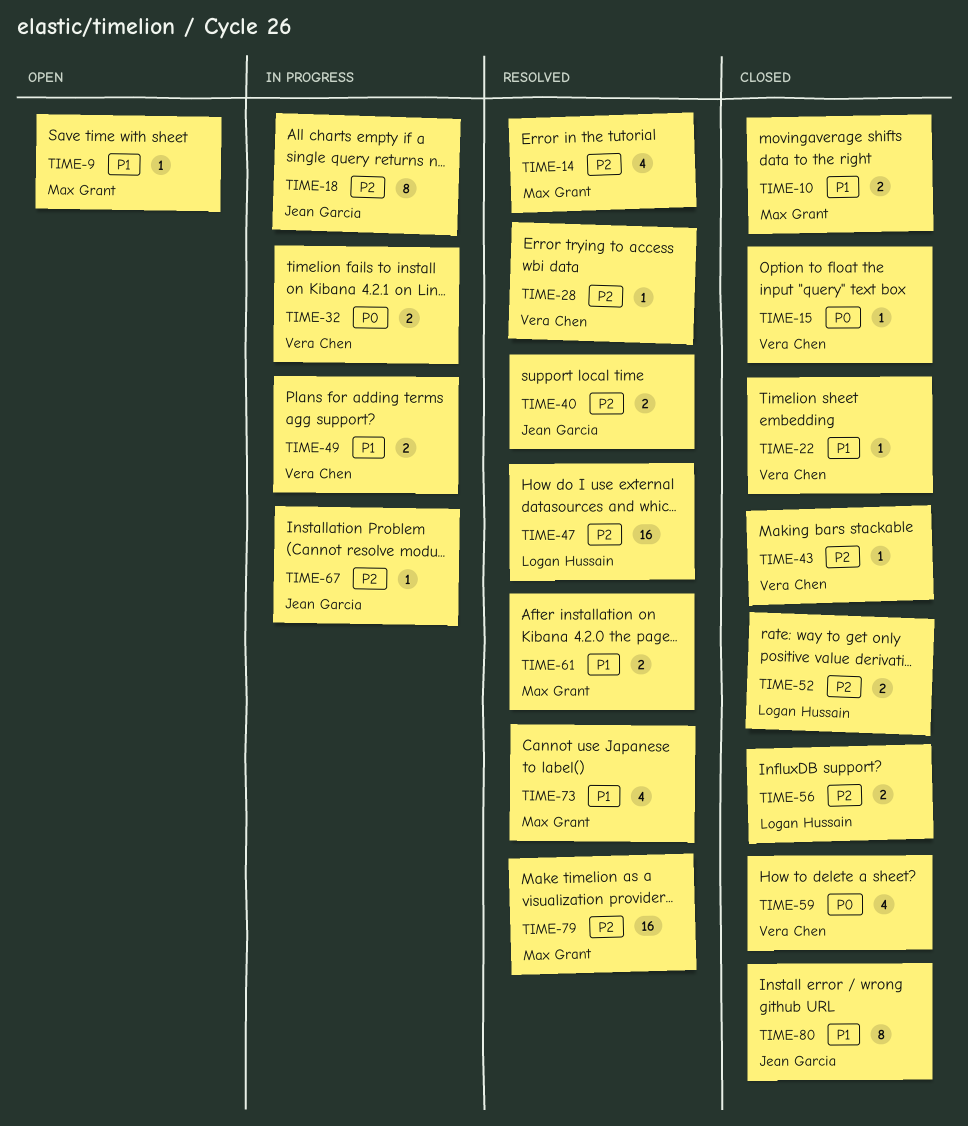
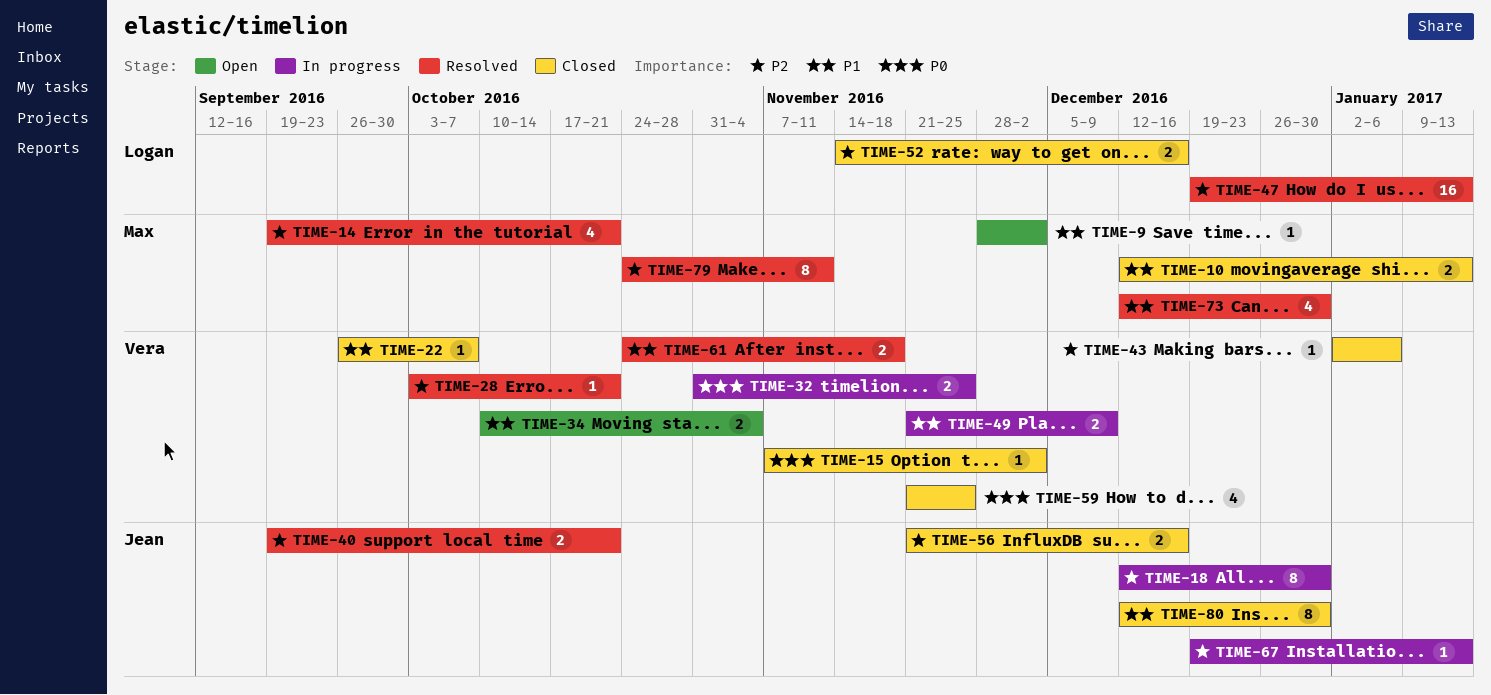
TIME-34: none -> present
TIME-56, owner: Logan Hussain -> Jean Garcia
TIME-61, owner: Max Grant -> Vera Chen
TIME-79, estimate: 16 -> 8

